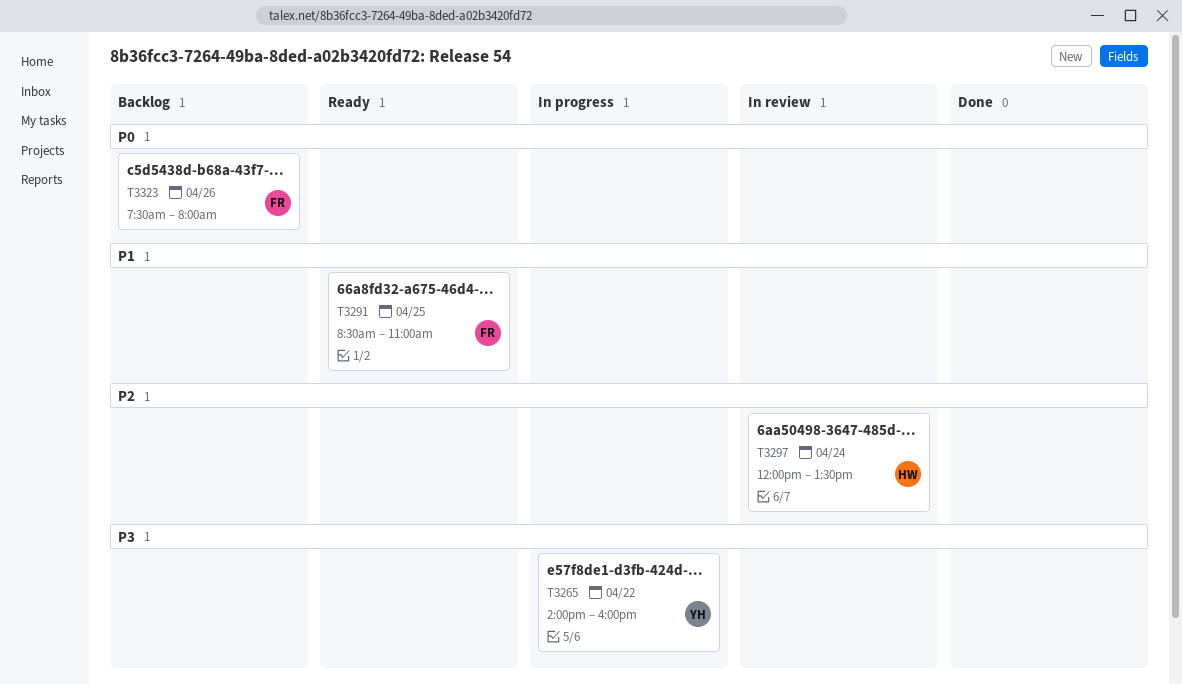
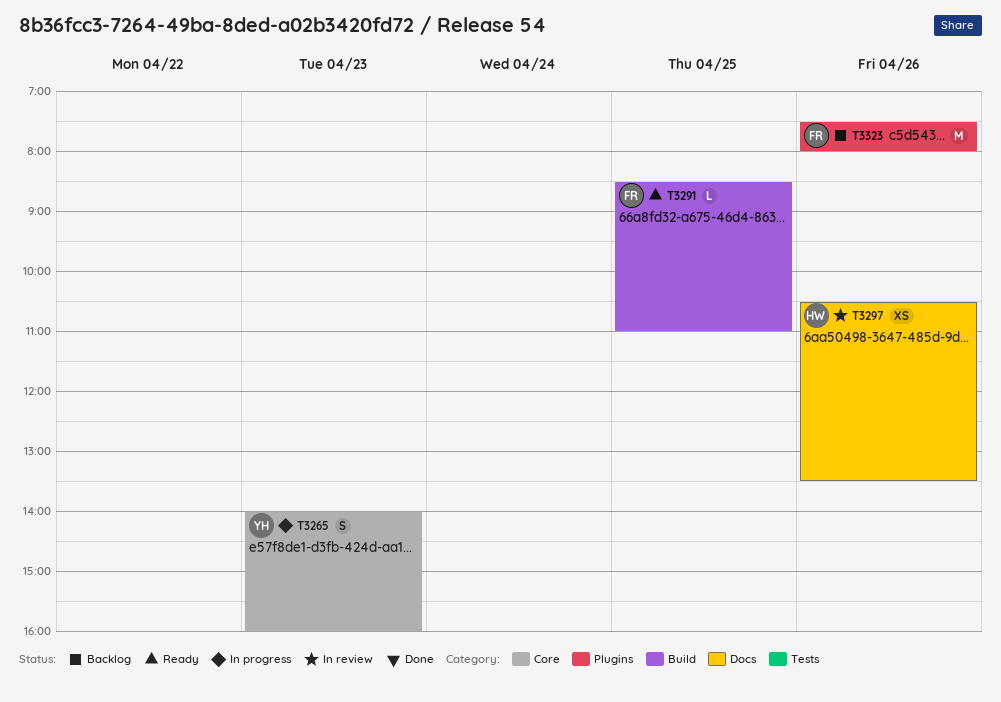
T3265, day: Apr 22 -> Apr 23
T3297, day: Apr 24 -> Apr 26
T3297, begins: 12:00 -> 10:30

